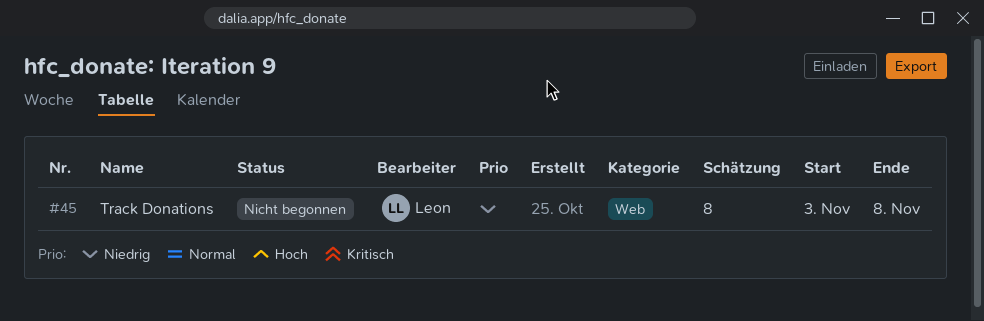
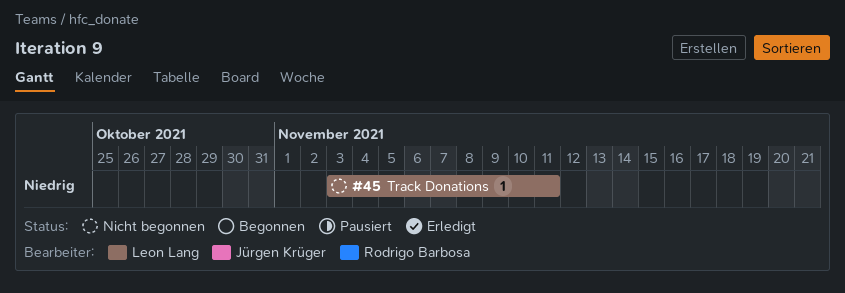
#45, estimate: 8 -> 1
#45, due: Nov 8 -> Nov 11

